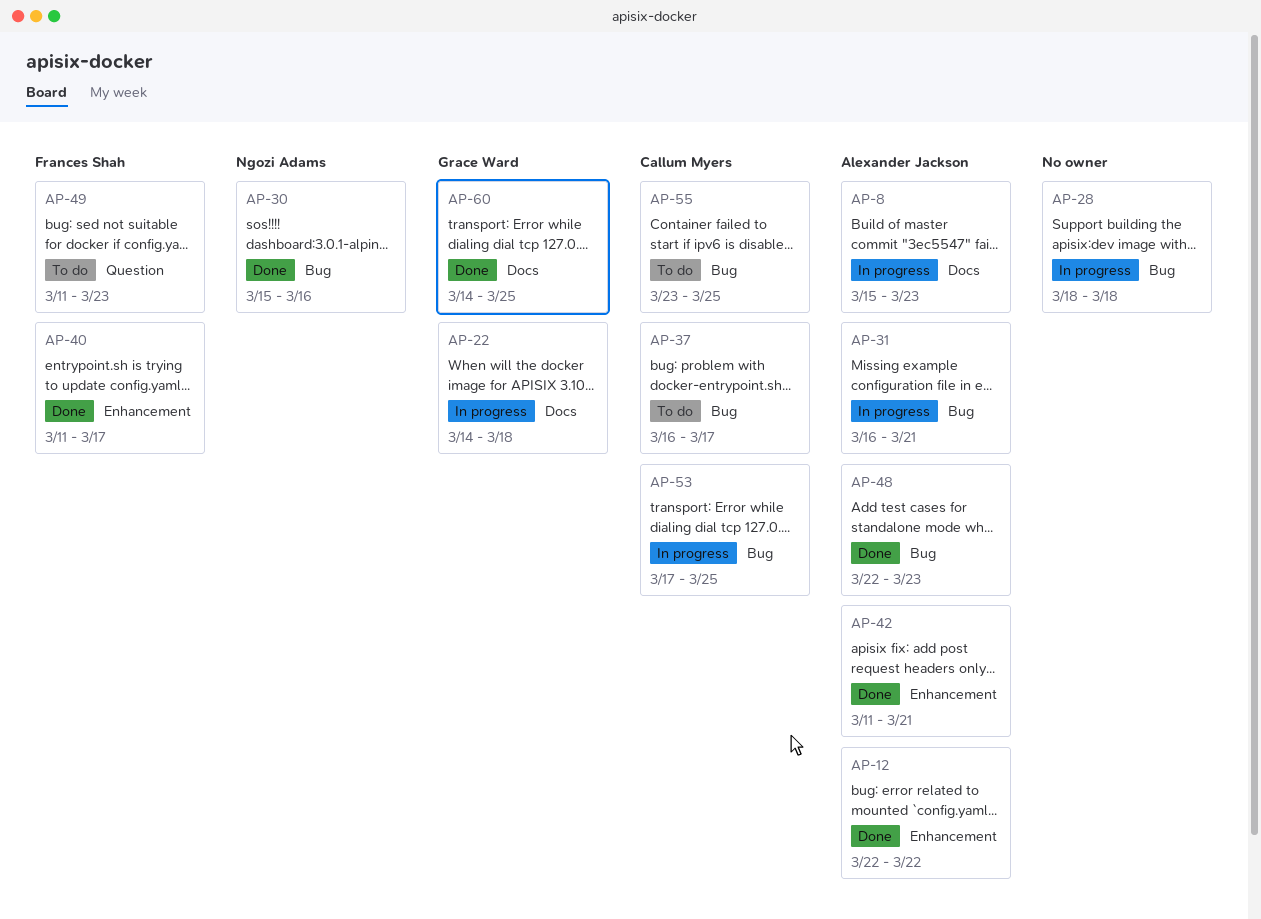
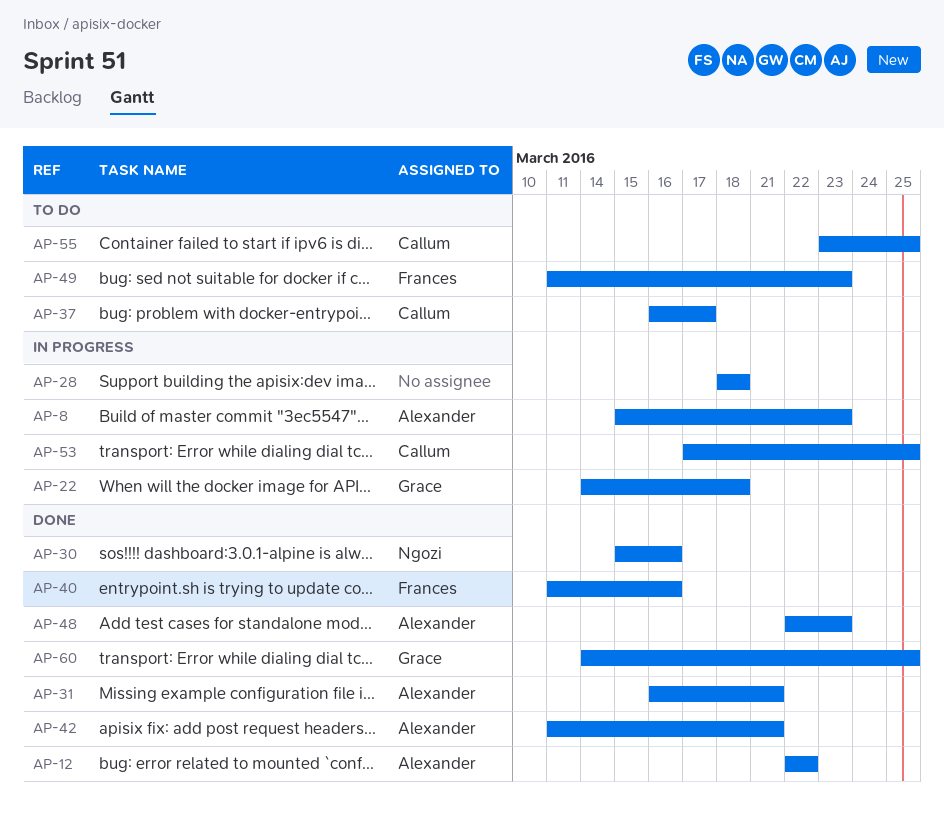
AP-31, status: In progress -> Done
AP-40, due: Mar 17 -> Mar 16

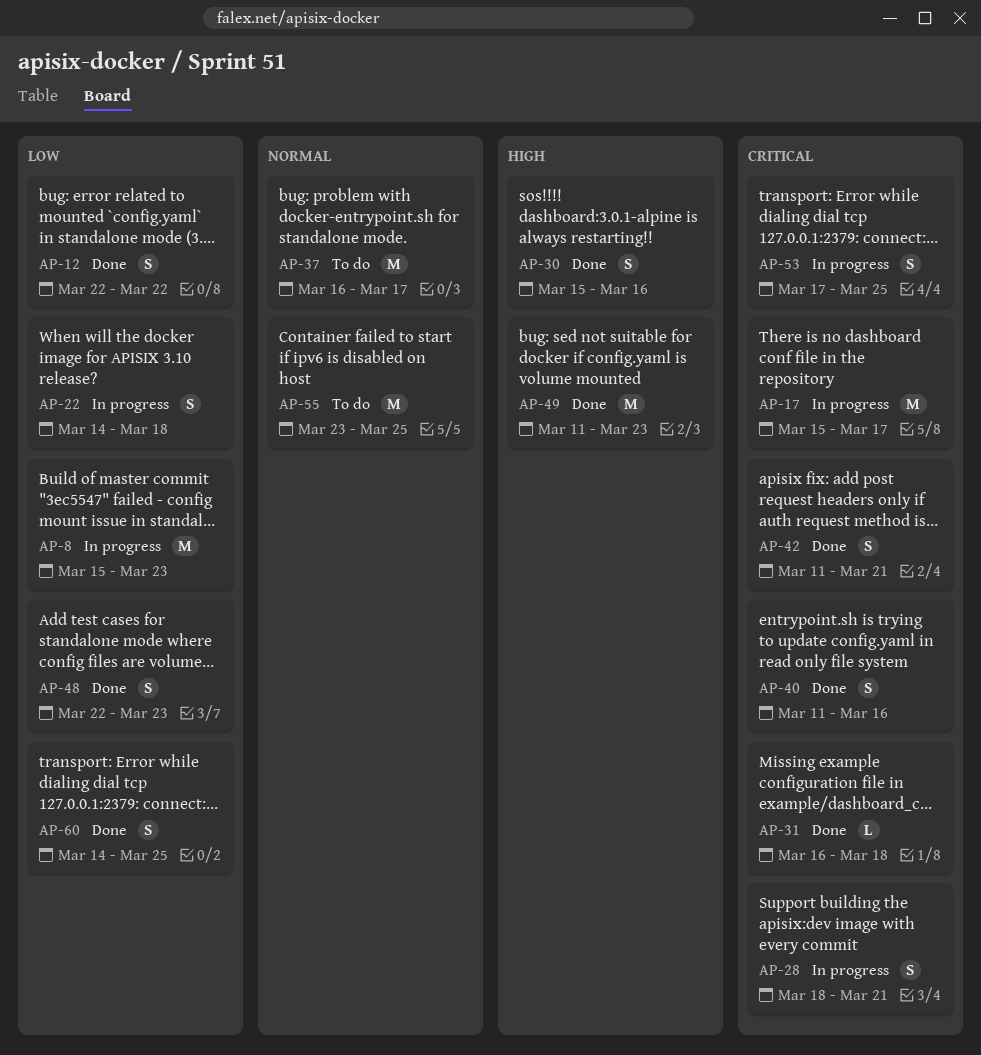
AP-17: none -> present
AP-28, due: Mar 18 -> Mar 21
AP-31, due: Mar 21 -> Mar 18
AP-49, status: To do -> Done

